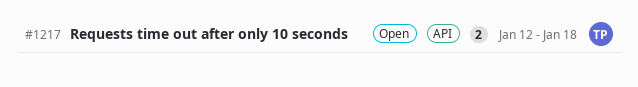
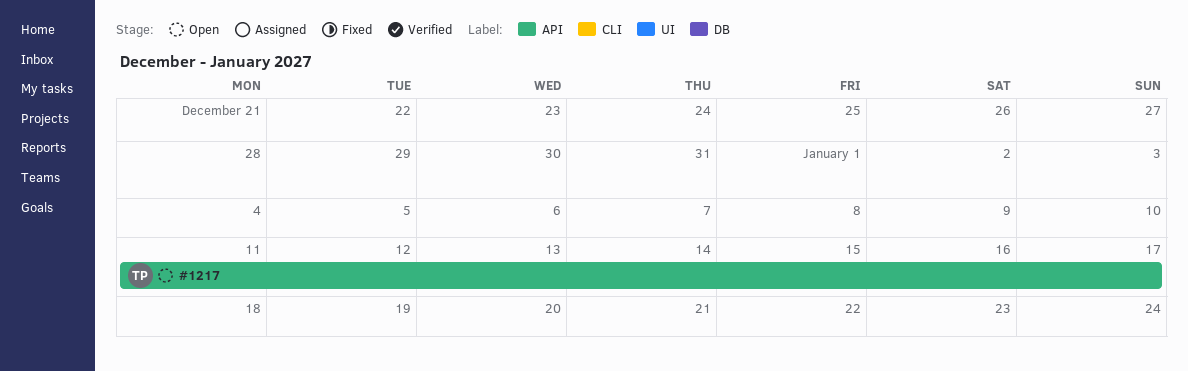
#1217, start: Jan 12 -> Jan 11
#1217, due: Jan 18 -> Jan 17

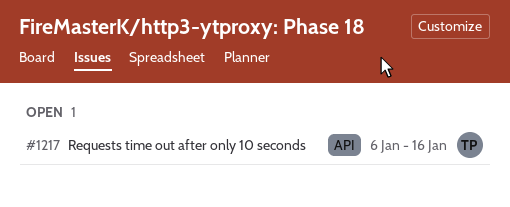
#1217, start: Jan 11 -> Jan 6
#1217, due: Jan 17 -> Jan 16

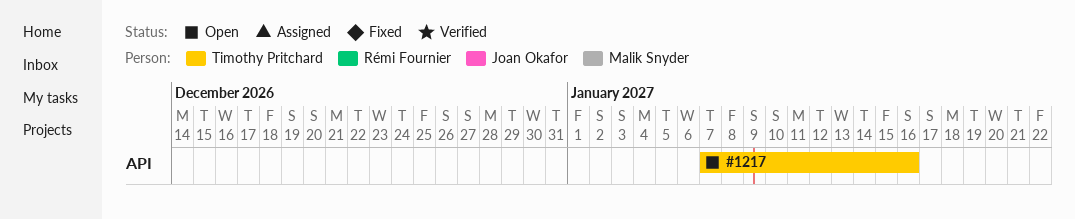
#1217, start: Jan 6 -> Jan 7

